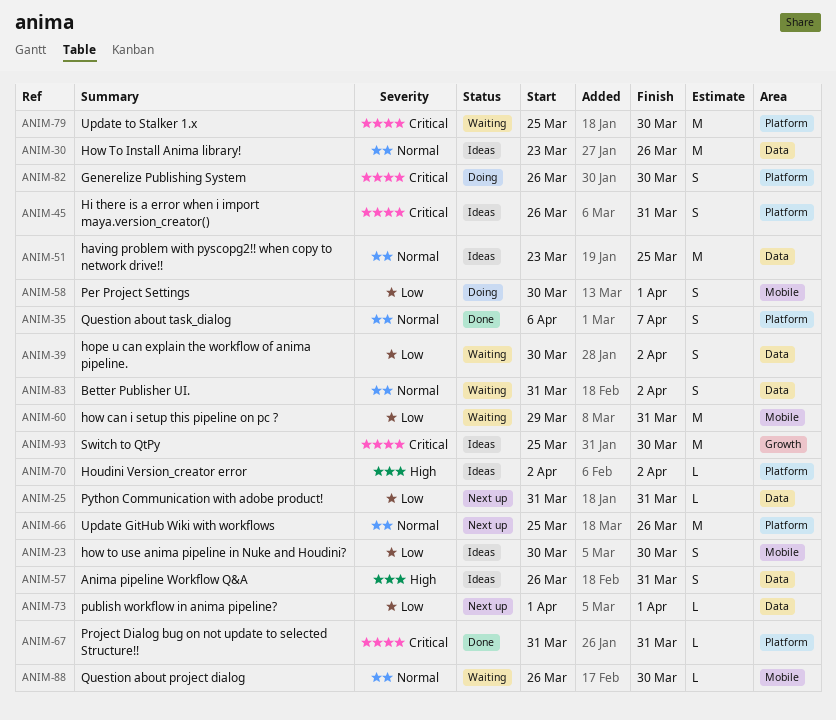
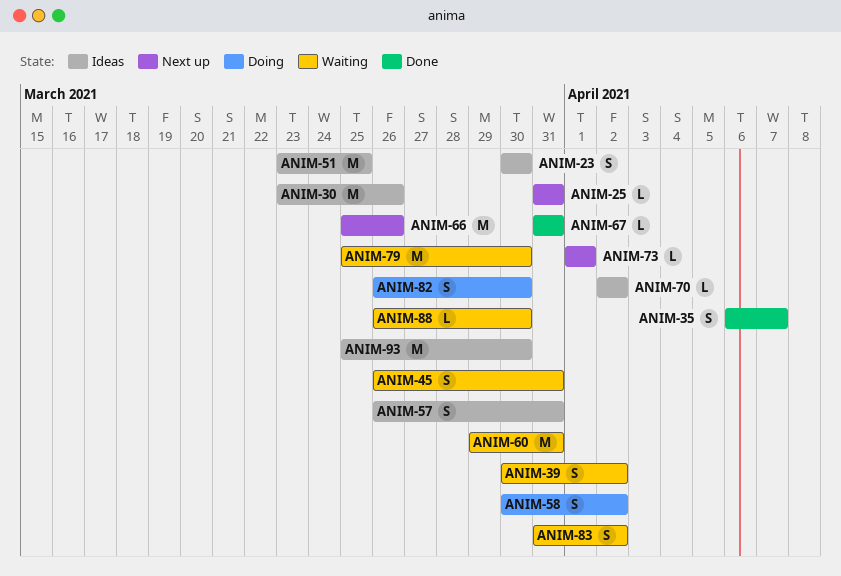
ANIM-45, status: Ideas -> Waiting
ANIM-58, due: Apr 1 -> Apr 2

